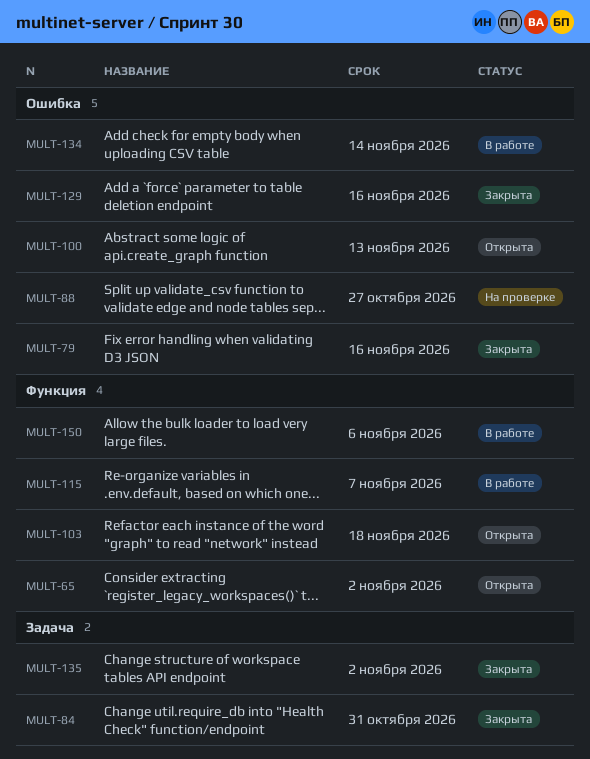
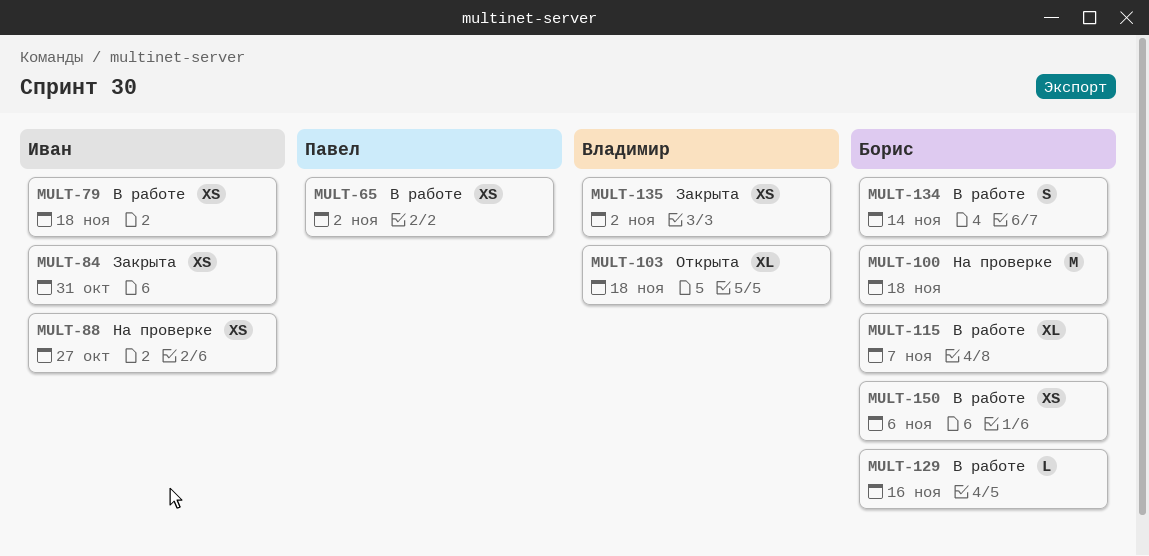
MULT-65, status: Открыта -> В работе
MULT-79, status: Закрыта -> В работе
MULT-79, due: Nov 16 -> Nov 18
MULT-100, status: Открыта -> На проверке
MULT-100, due: Nov 13 -> Nov 18
MULT-129, status: Закрыта -> В работе

